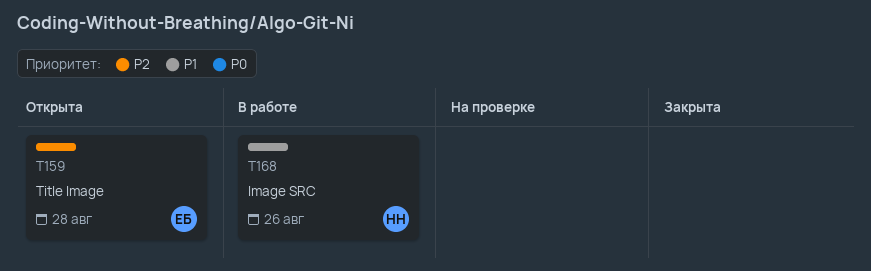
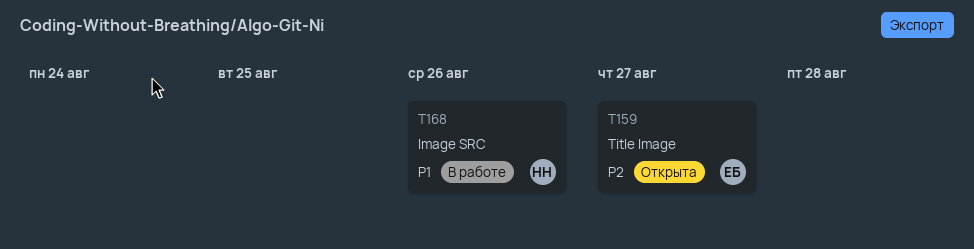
T159, due: Aug 28 -> Aug 27

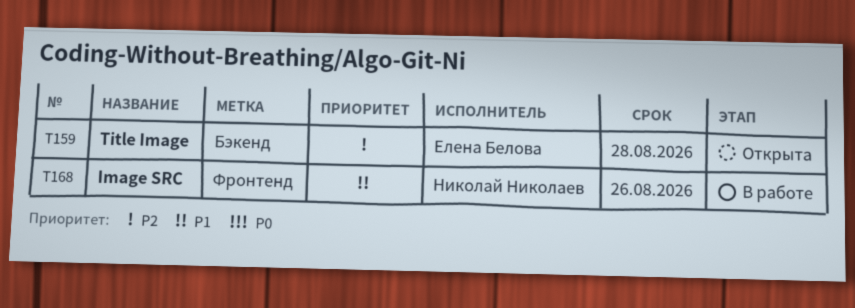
T159, due: Aug 27 -> Aug 28

